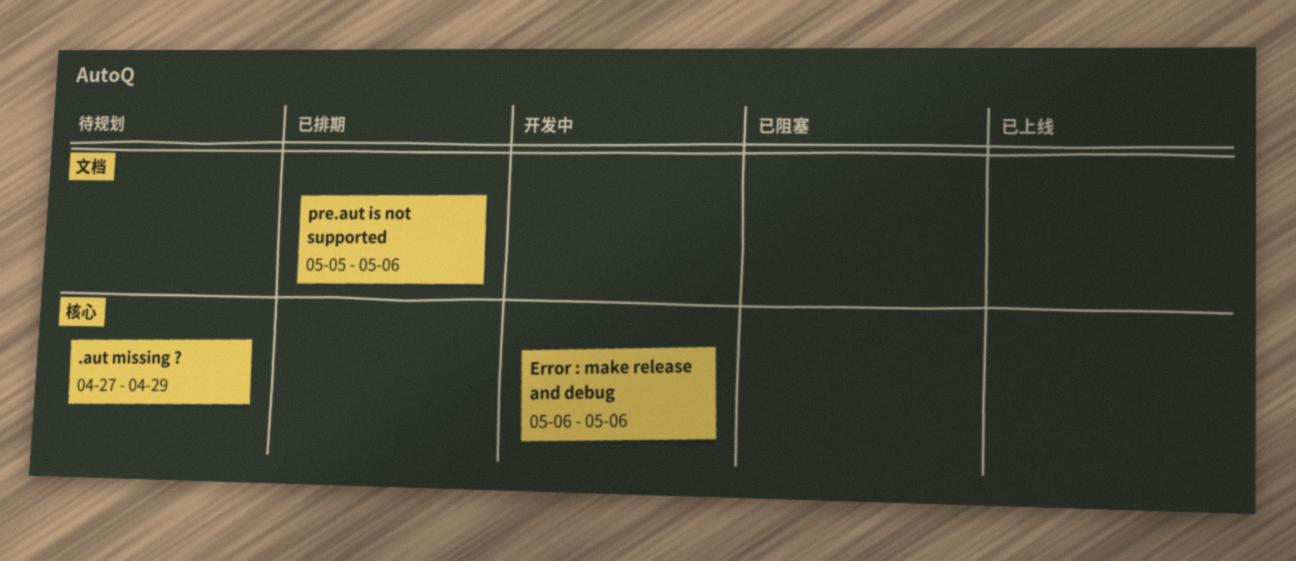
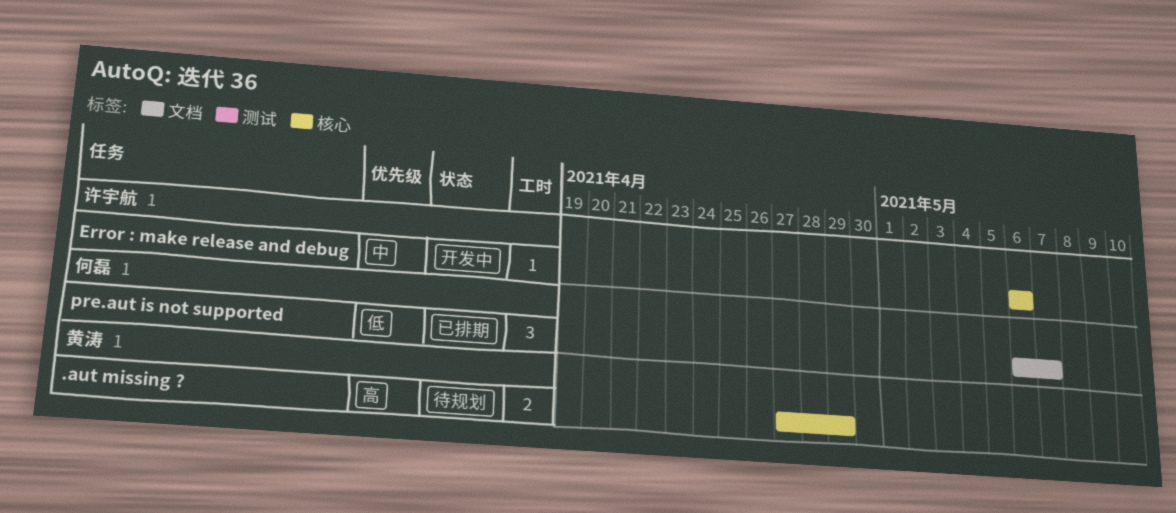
pre.aut is not supported, start: May 5 -> May 6
pre.aut is not supported, due: May 6 -> May 7

